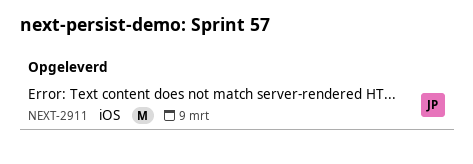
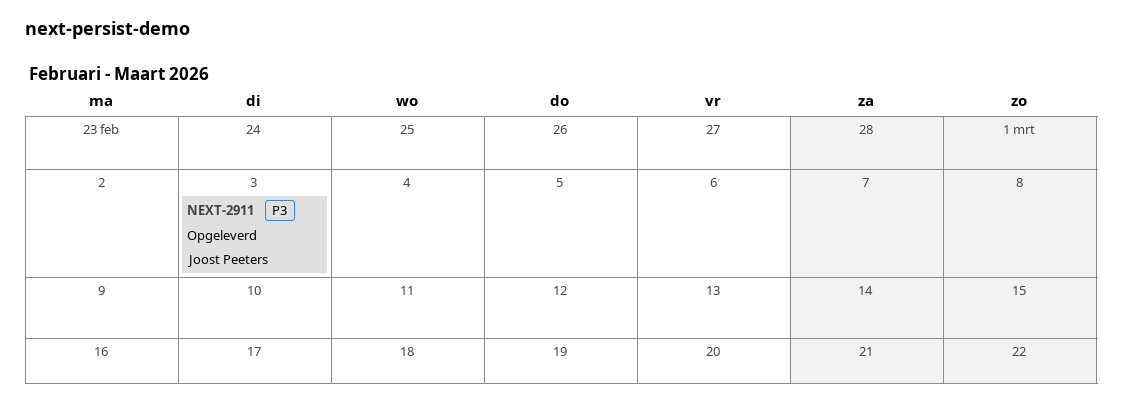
NEXT-2911, due: Mar 9 -> Mar 3

